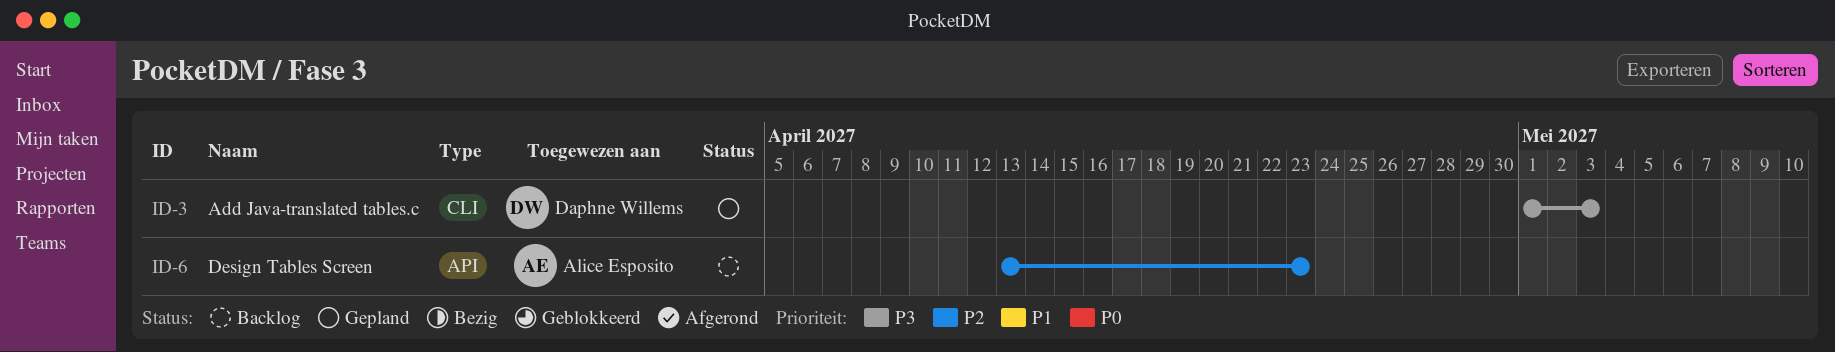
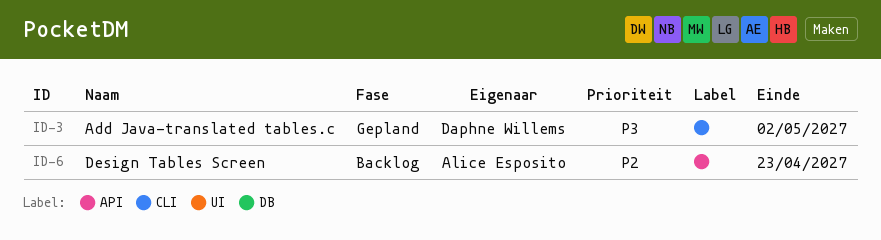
ID-3, due: May 3 -> May 2

